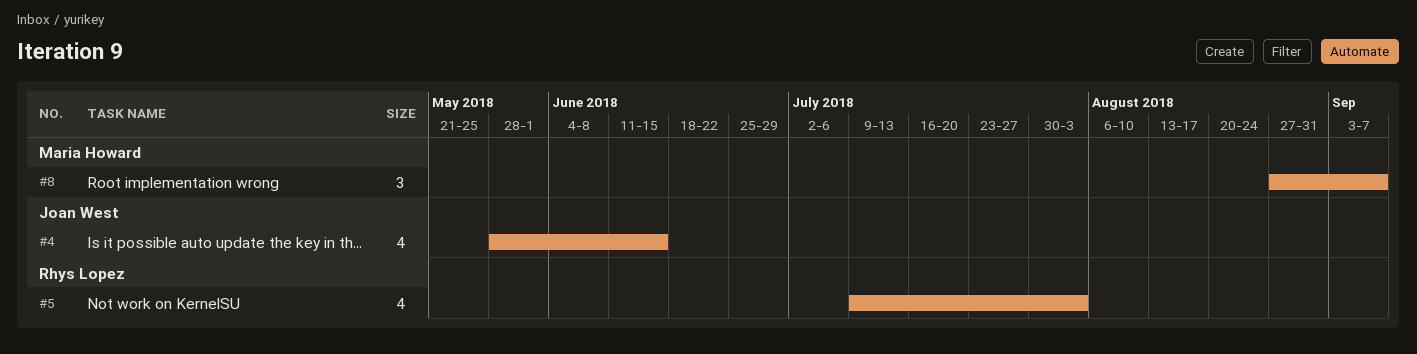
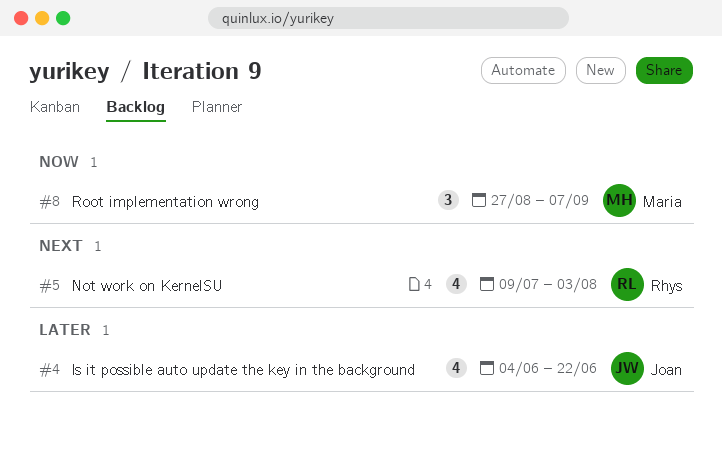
#4, start: May 28 -> Jun 4
#4, due: Jun 15 -> Jun 22

